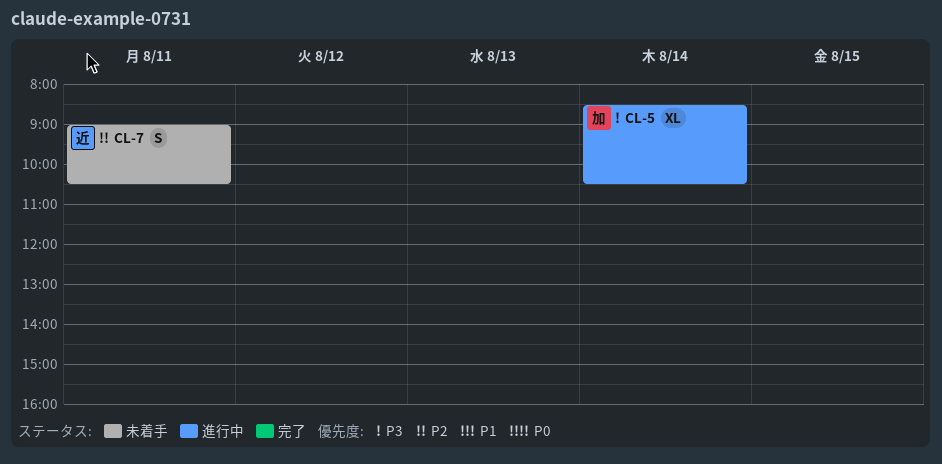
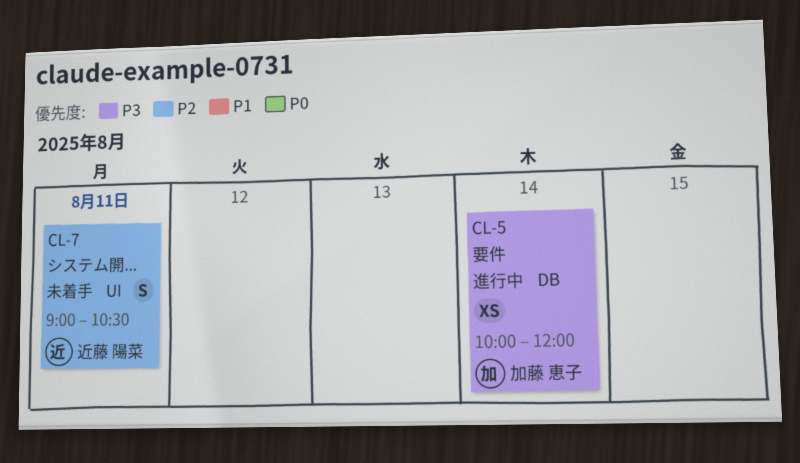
CL-5, estimate: XL -> XS
CL-5, begins: 08:30 -> 10:00
CL-5, ends: 10:30 -> 12:00

